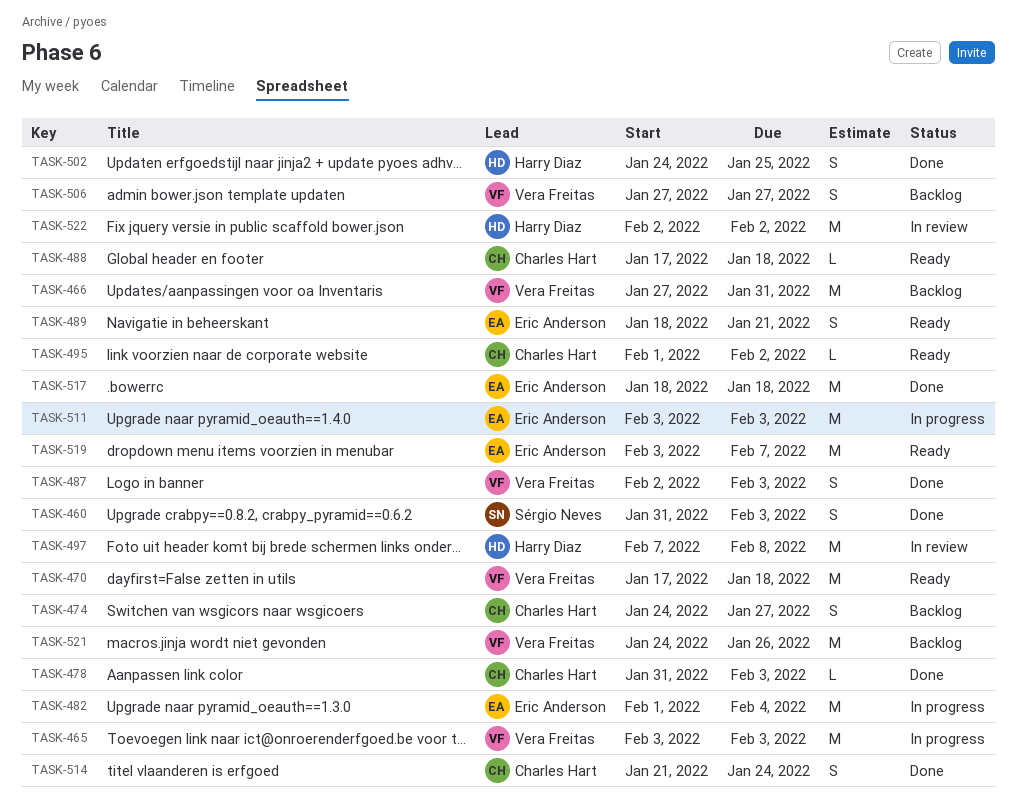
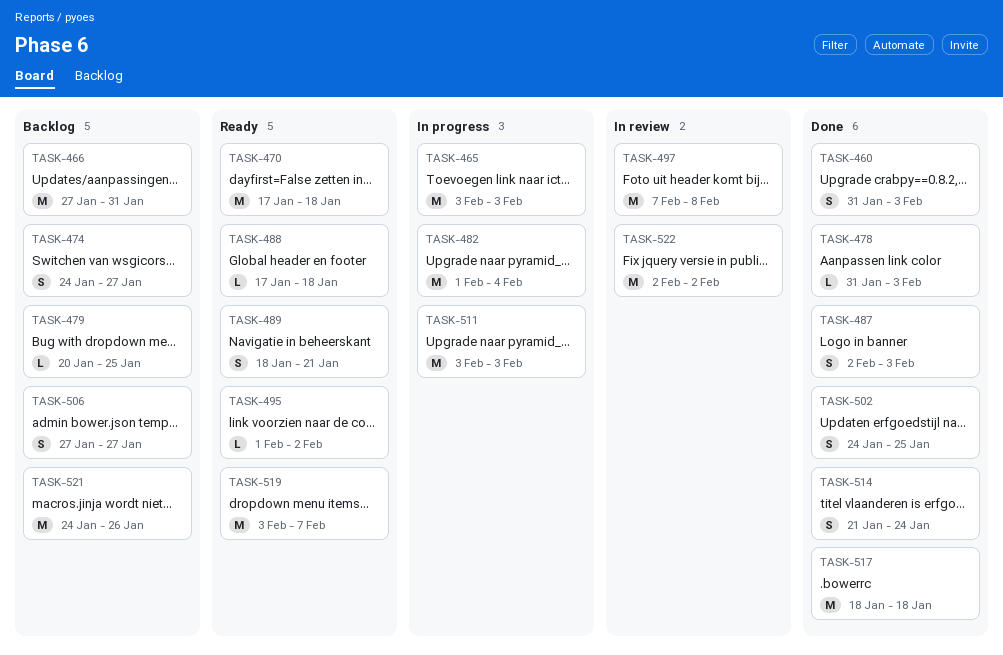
TASK-479: none -> present

